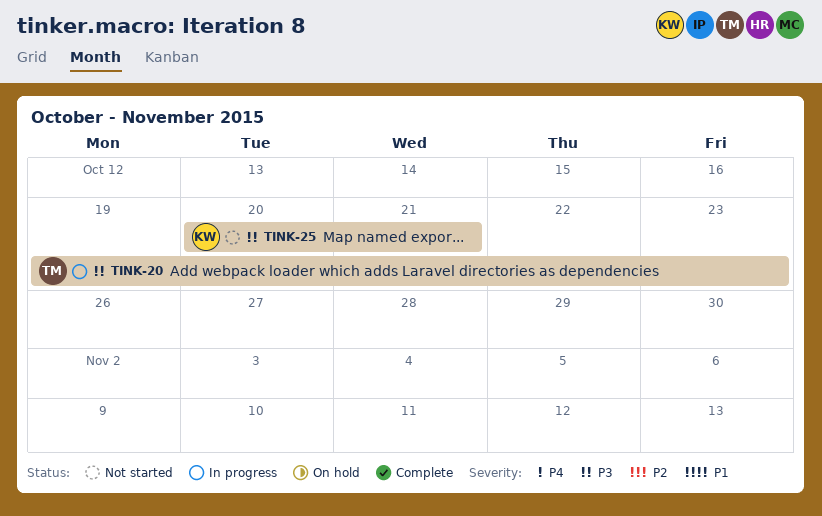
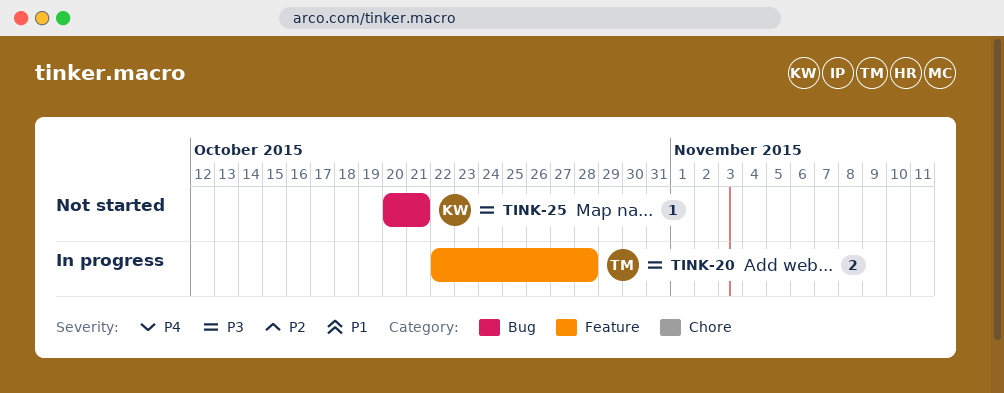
TINK-20, start: Oct 19 -> Oct 22
TINK-20, due: Oct 23 -> Oct 28

